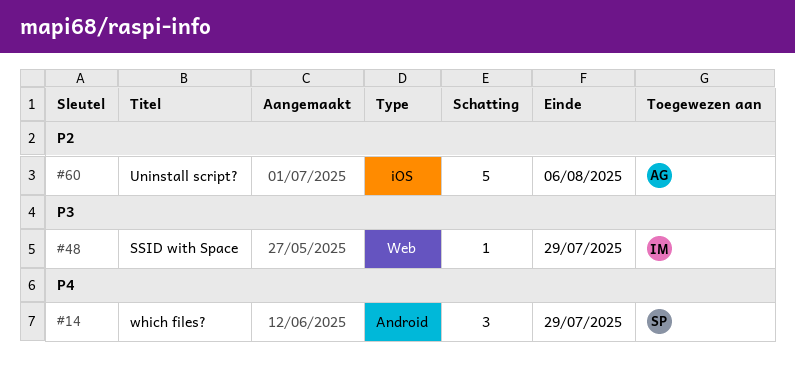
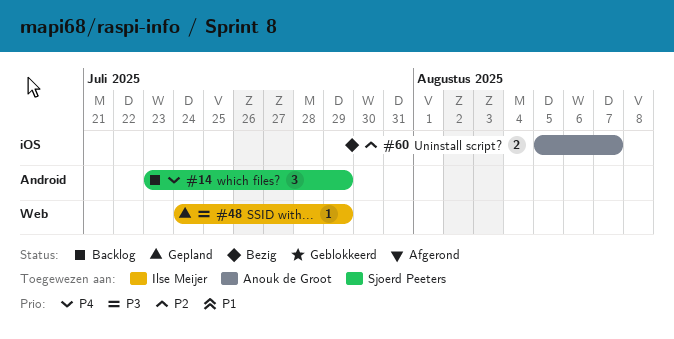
#60, estimate: 5 -> 2
#60, due: Aug 6 -> Aug 7

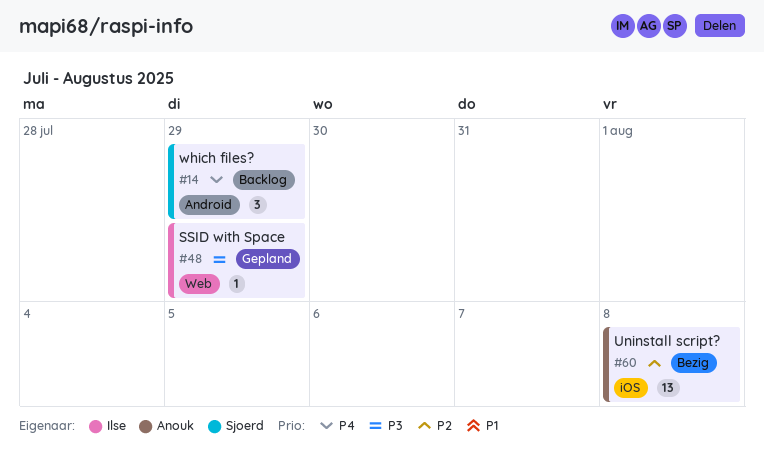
#60, estimate: 2 -> 13
#60, due: Aug 7 -> Aug 8

